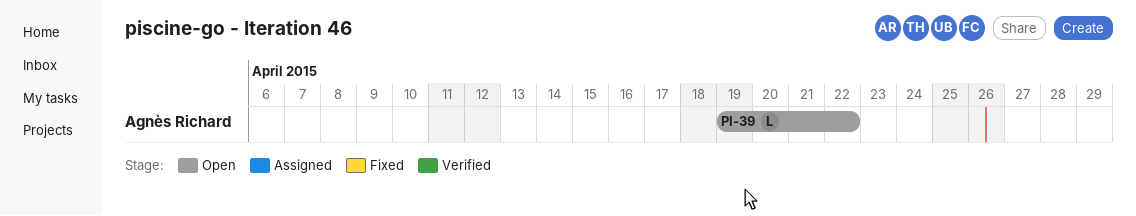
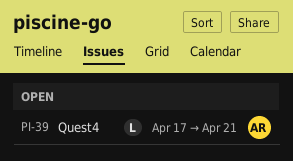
PI-39, start: Apr 19 -> Apr 17
PI-39, due: Apr 22 -> Apr 21

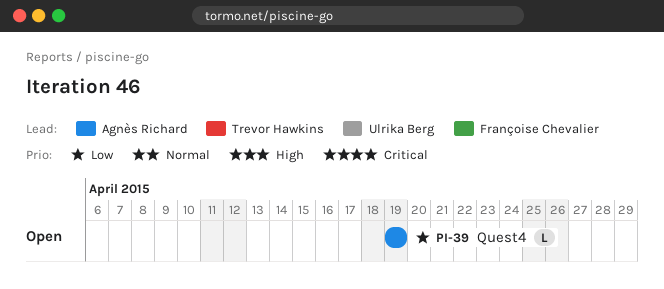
PI-39, start: Apr 17 -> Apr 19
PI-39, due: Apr 21 -> Apr 19

